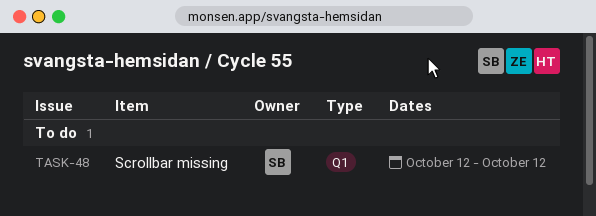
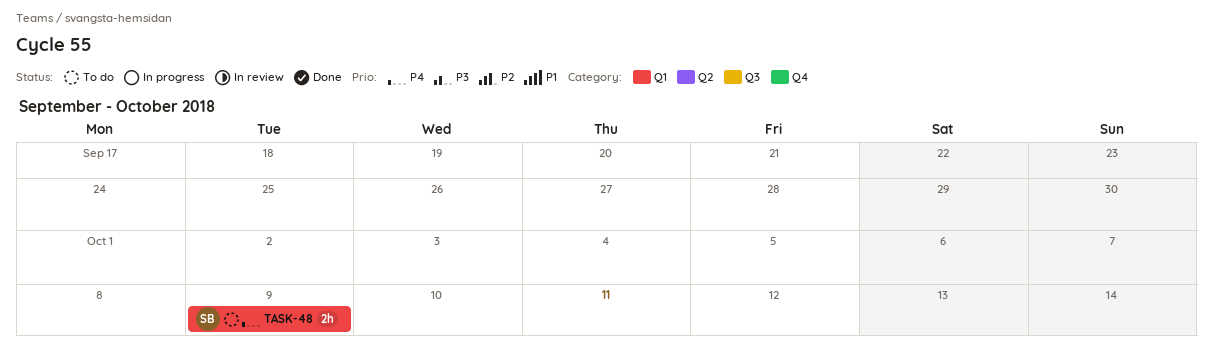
TASK-48, start: Oct 12 -> Oct 9
TASK-48, due: Oct 12 -> Oct 9

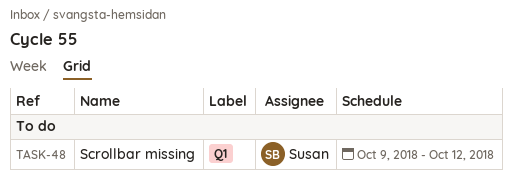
TASK-48, due: Oct 9 -> Oct 12

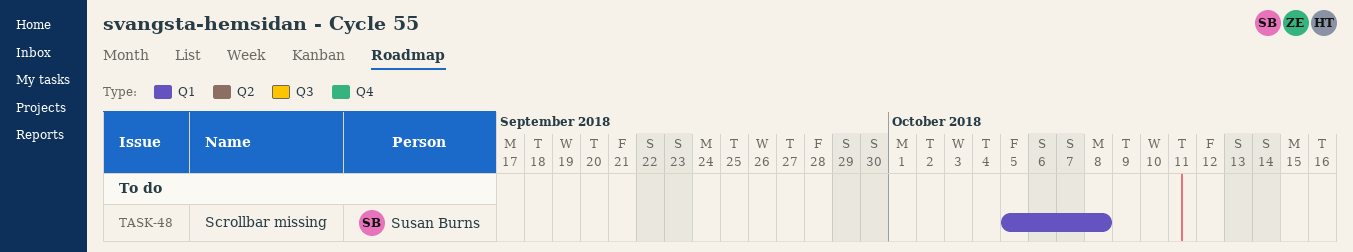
TASK-48, start: Oct 9 -> Oct 5
TASK-48, due: Oct 12 -> Oct 8

